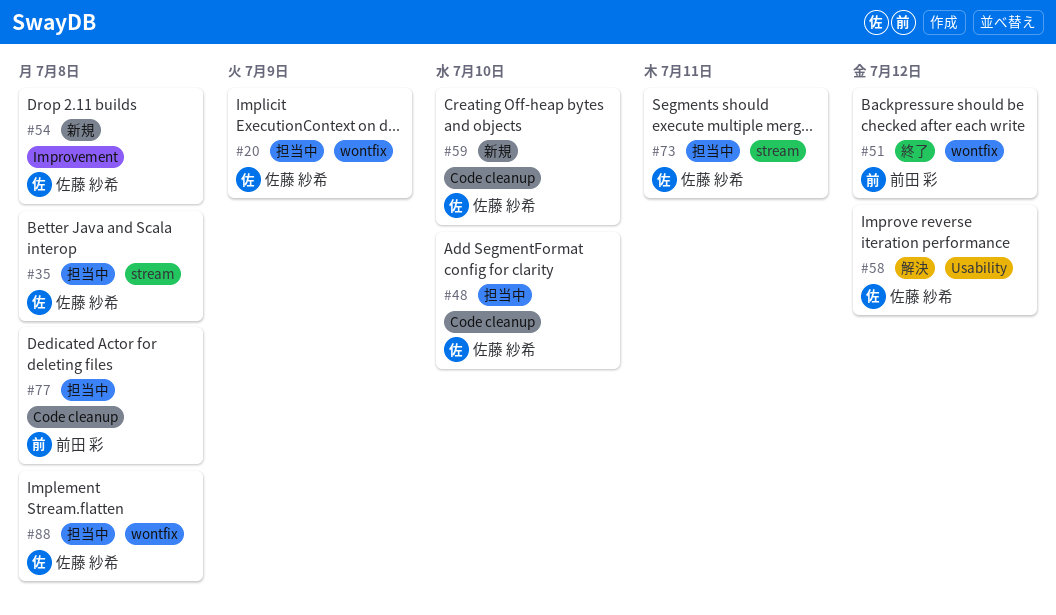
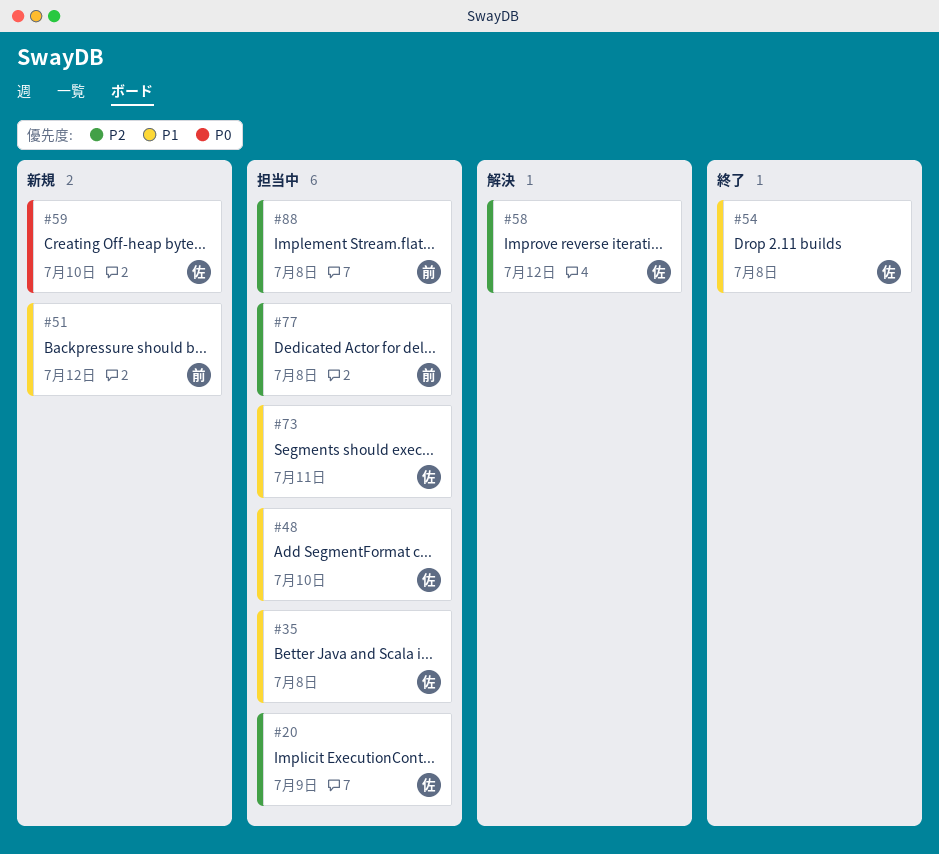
#51, status: 終了 -> 新規
#54, status: 新規 -> 終了
#88, owner: 佐藤 紗希 -> 前田 彩

